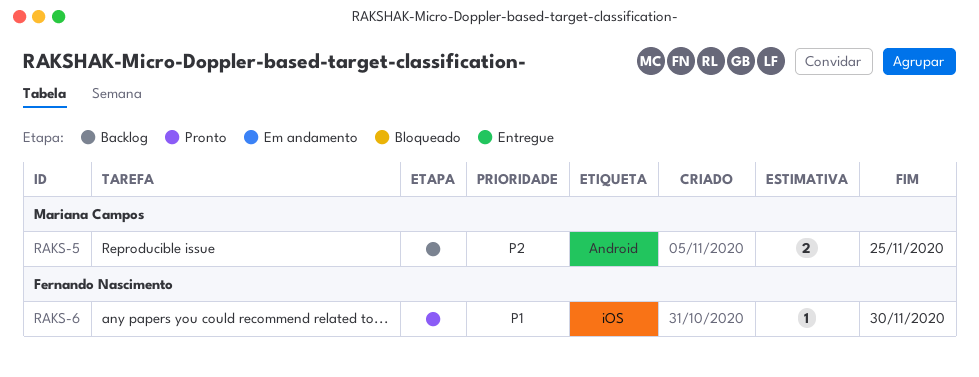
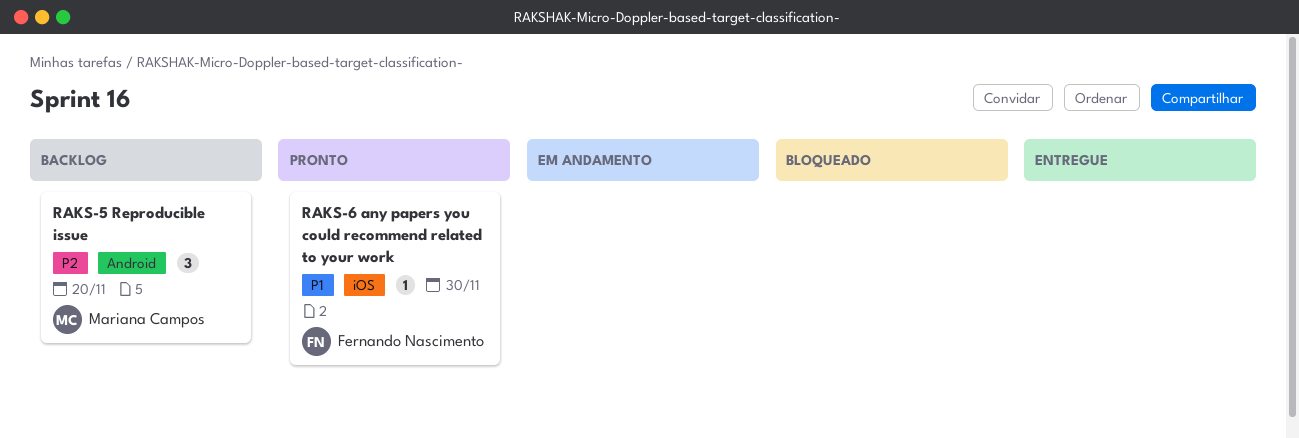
RAKS-5, estimate: 2 -> 3
RAKS-5, due: Nov 25 -> Nov 20

